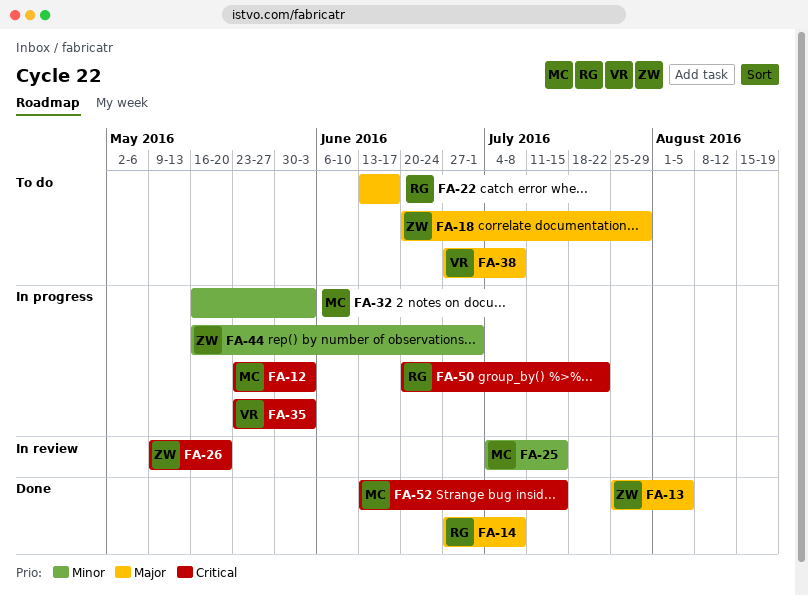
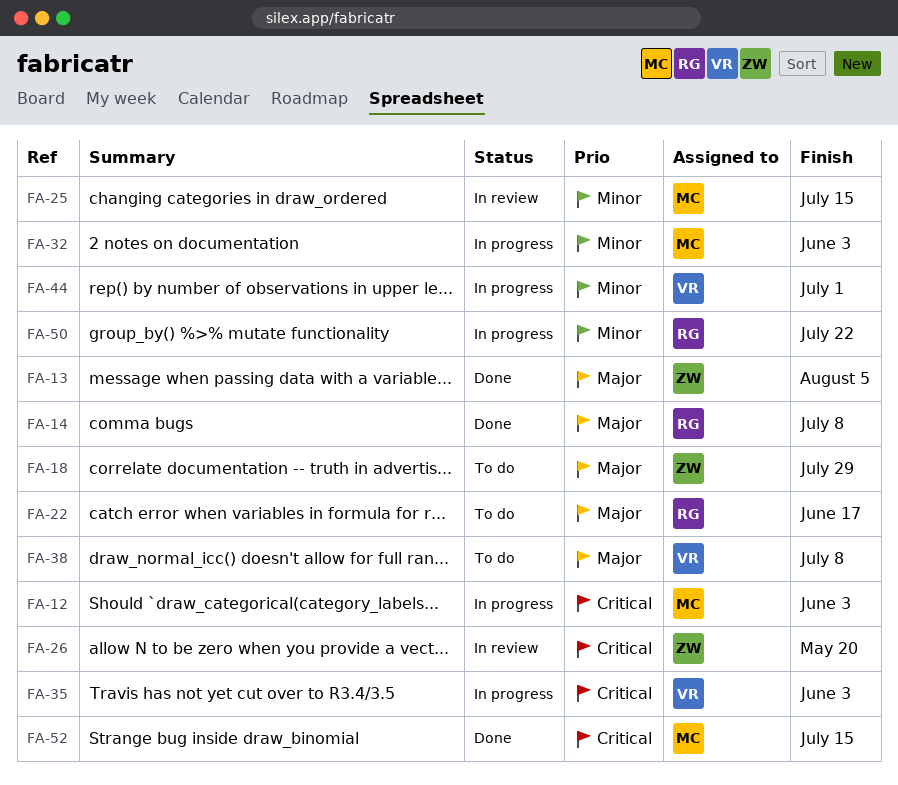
FA-44, owner: ZW -> VR
FA-50, priority: Critical -> Minor

